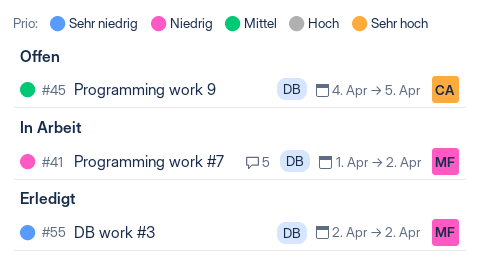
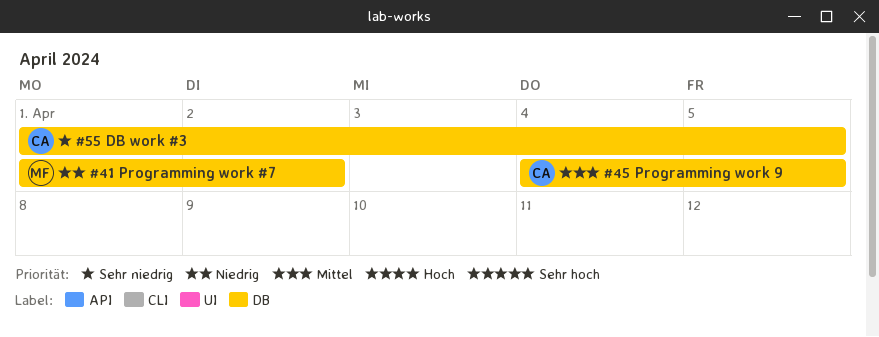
#55, owner: MF -> CA
#55, start: Apr 2 -> Apr 1
#55, due: Apr 2 -> Apr 5

